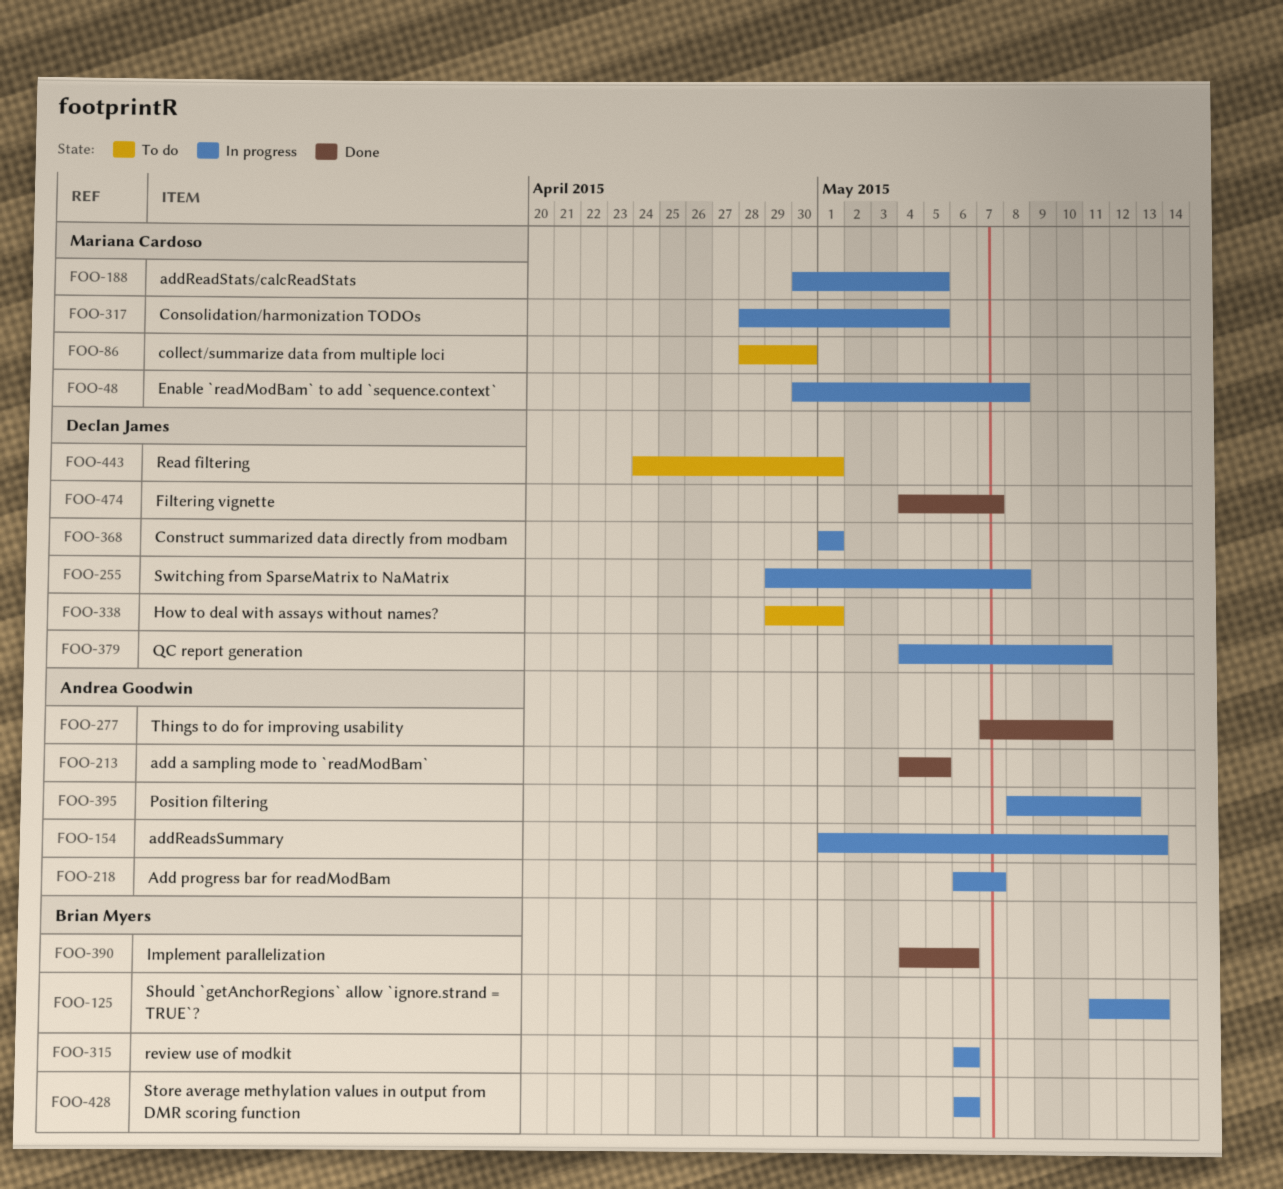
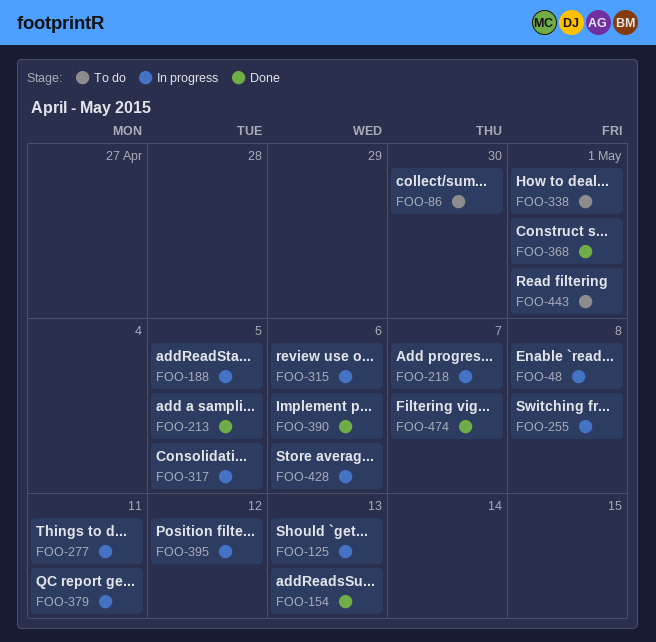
FOO-154, status: In progress -> Done
FOO-277, status: Done -> In progress
FOO-368, status: In progress -> Done

